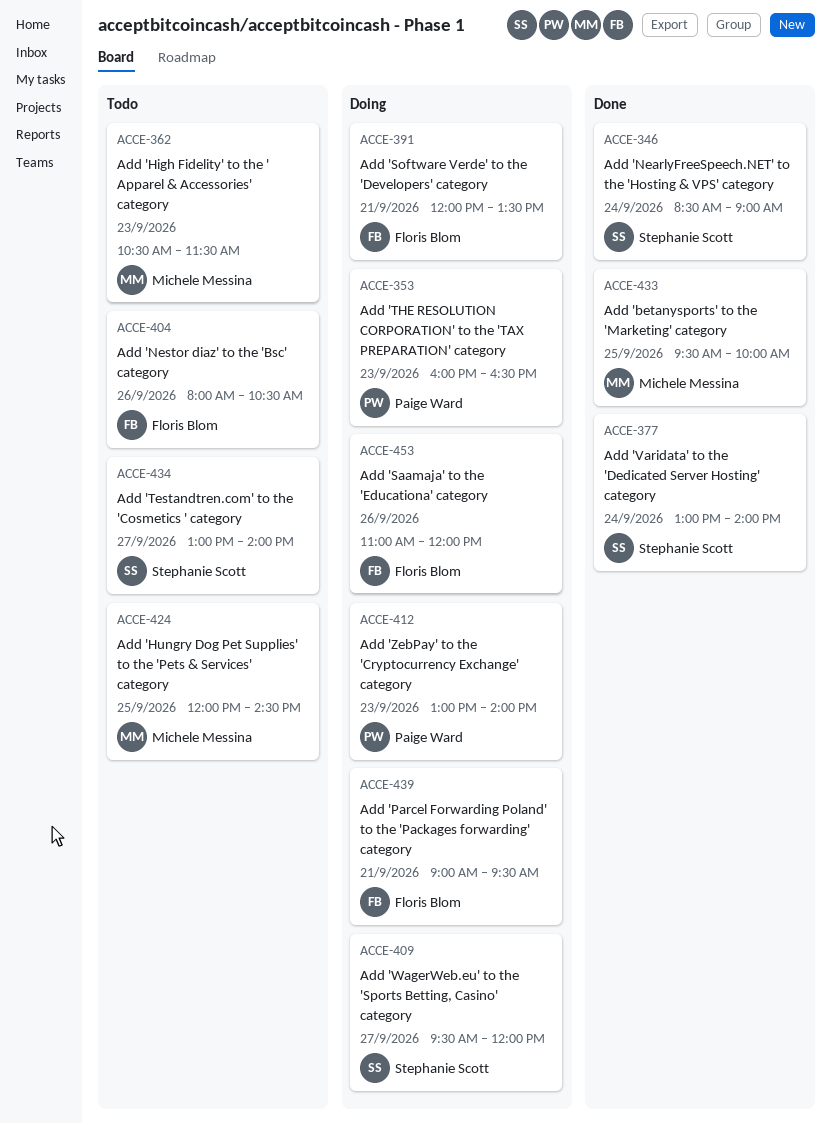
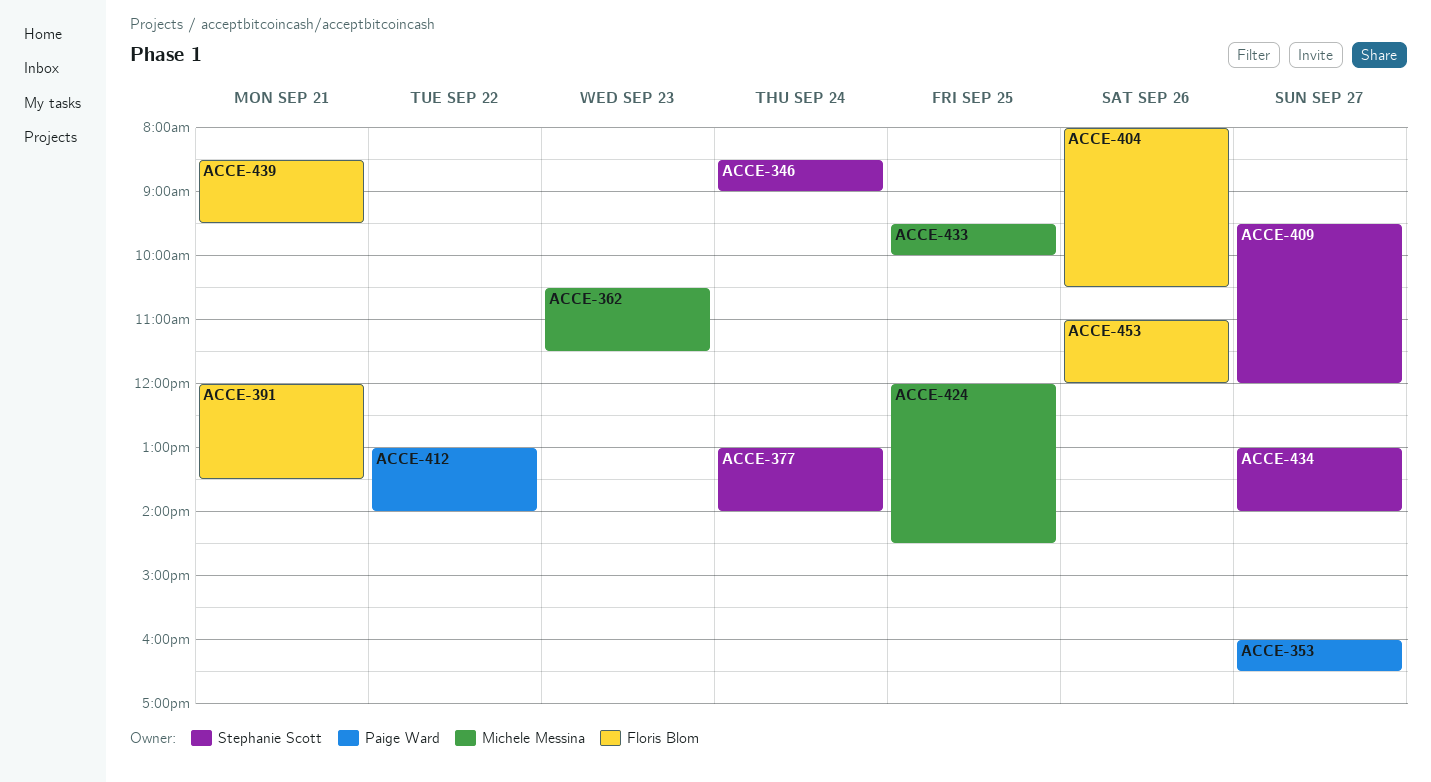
ACCE-353, day: Sep 23 -> Sep 27
ACCE-412, day: Sep 23 -> Sep 22
ACCE-439, begins: 09:00 -> 08:30

